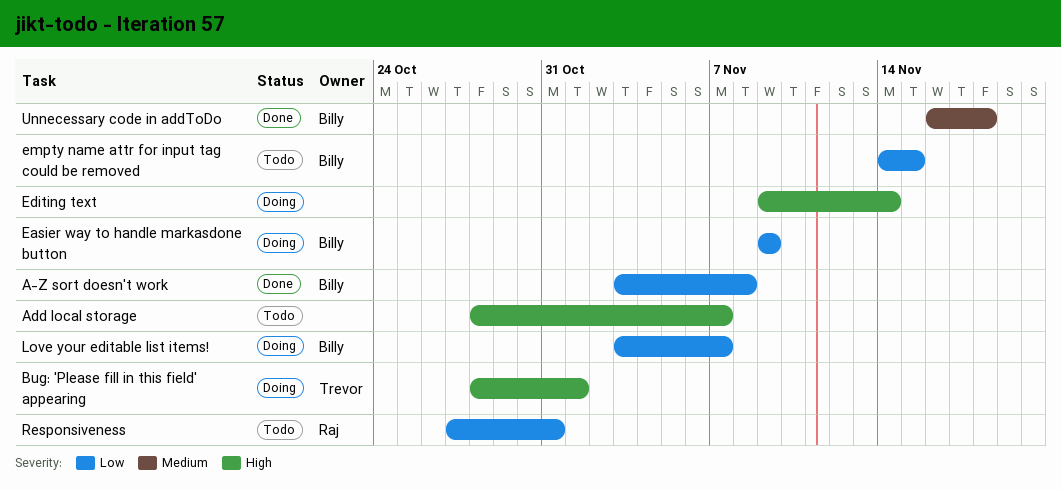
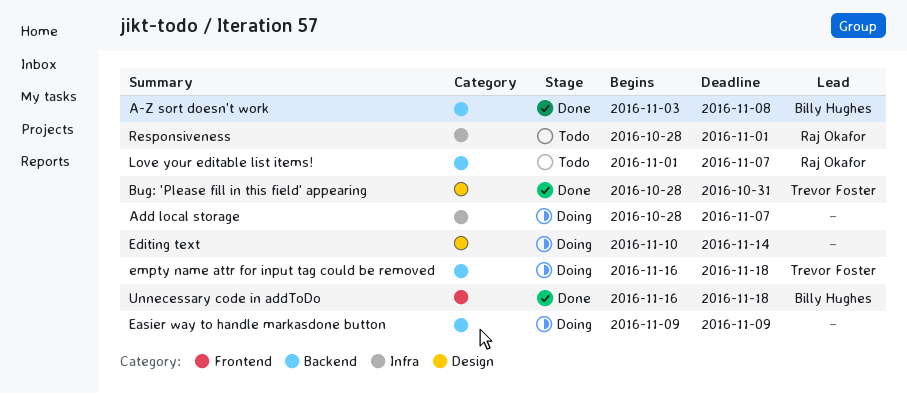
Add local storage, status: Todo -> Doing
Bug: 'Please fill in this field' appearing, status: Doing -> Done
Bug: 'Please fill in this field' appearing, due: Nov 1 -> Oct 31
Easier way to handle markasdone button, owner: Billy Hughes -> none
Editing text, start: Nov 9 -> Nov 10
empty name attr for input tag could be removed, status: Todo -> Doing
empty name attr for input tag could be removed, owner: Billy Hughes -> Trevor Foster
empty name attr for input tag could be removed, start: Nov 14 -> Nov 16
empty name attr for input tag could be removed, due: Nov 15 -> Nov 18
Love your editable list items!, status: Doing -> Todo
Love your editable list items!, owner: Billy Hughes -> Raj Okafor
Love your editable list items!, start: Nov 3 -> Nov 1
Responsiveness, start: Oct 27 -> Oct 28
Responsiveness, due: Oct 31 -> Nov 1

